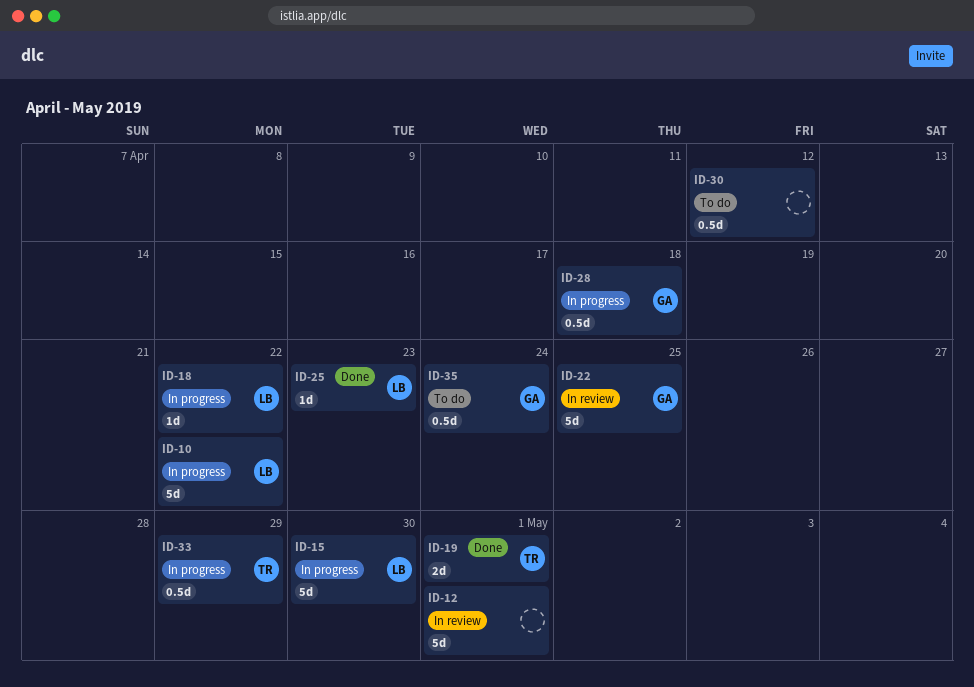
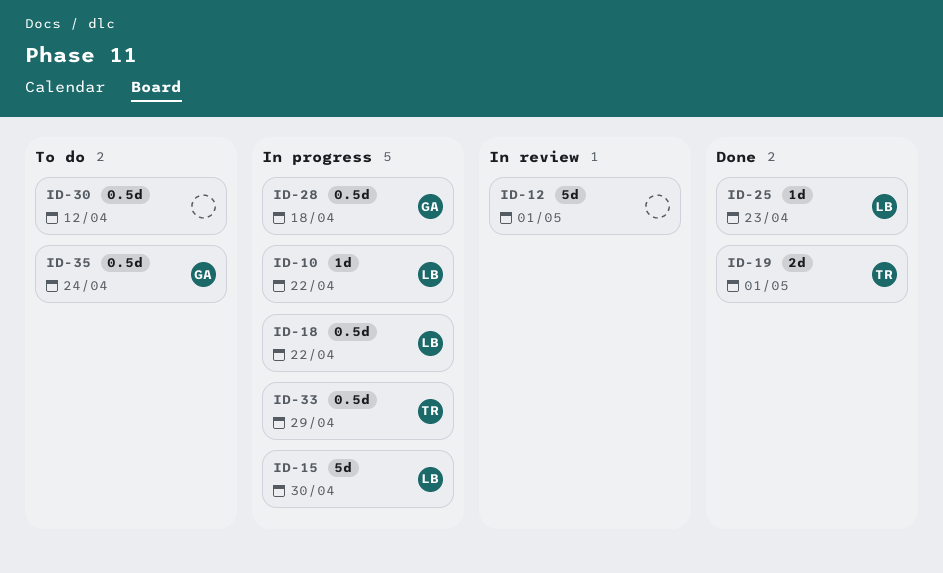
ID-10, estimate: 5d -> 1d
ID-18, estimate: 1d -> 0.5d
ID-22: present -> none

